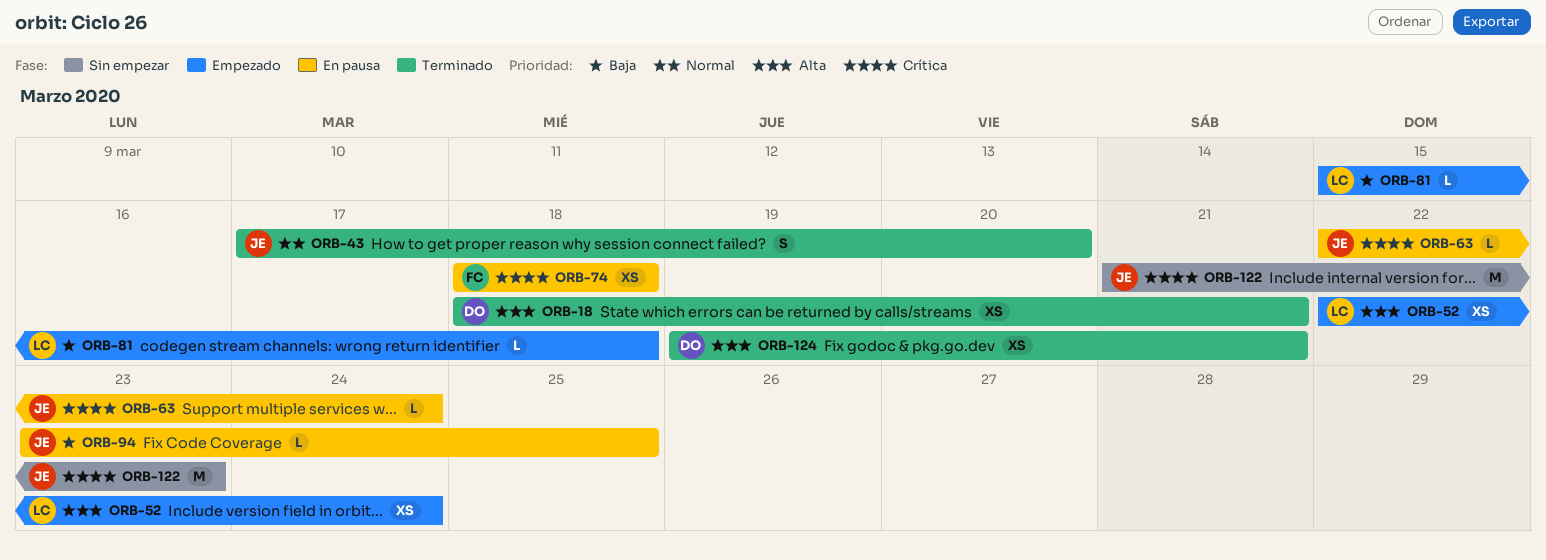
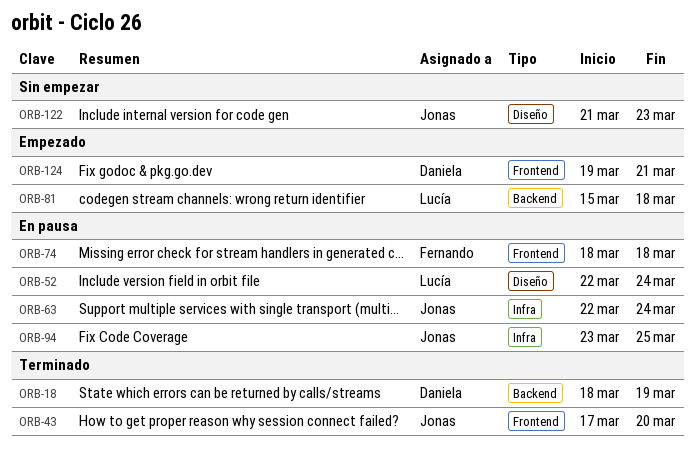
ORB-18, due: Mar 21 -> Mar 19
ORB-52, status: Empezado -> En pausa
ORB-124, status: Terminado -> Empezado

